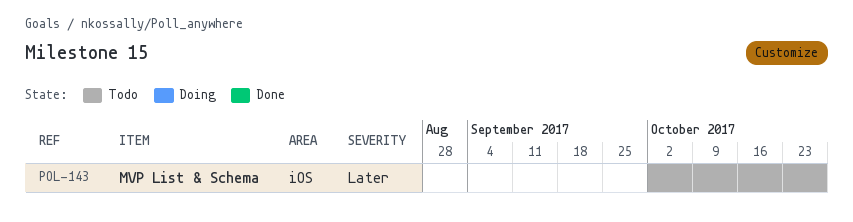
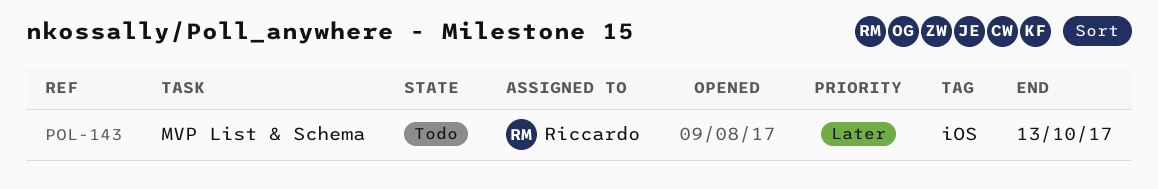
POL-143, due: Oct 27 -> Oct 13

